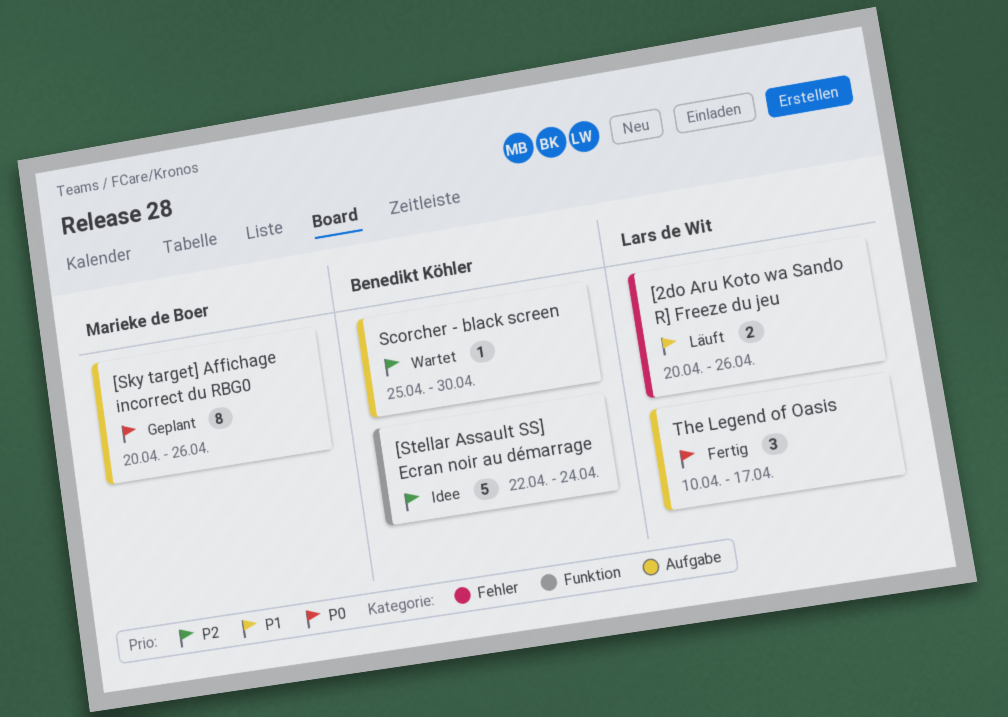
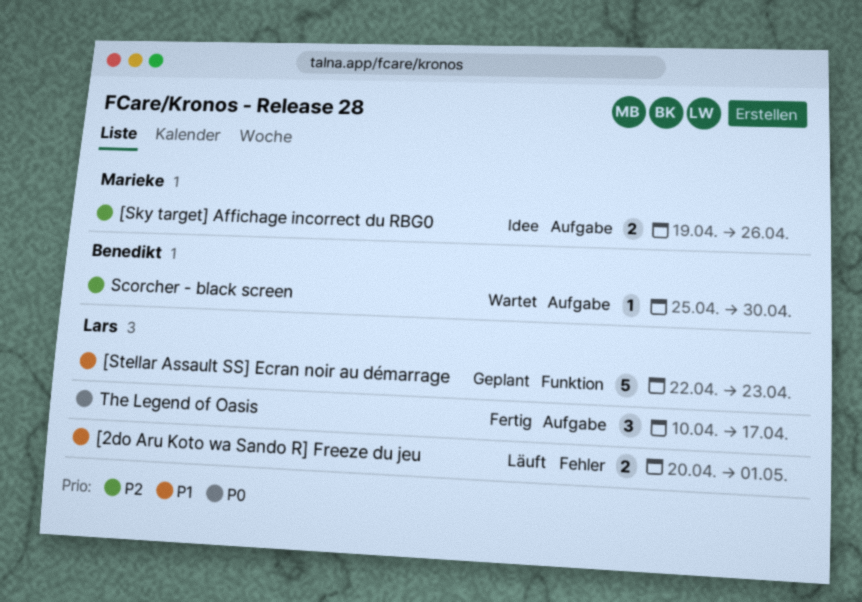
[2do Aru Koto wa Sando R] Freeze du jeu, due: Apr 26 -> May 1
[Sky target] Affichage incorrect du RBG0, status: Geplant -> Idee
[Sky target] Affichage incorrect du RBG0, priority: P0 -> P2
[Sky target] Affichage incorrect du RBG0, estimate: 8 -> 2
[Sky target] Affichage incorrect du RBG0, start: Apr 20 -> Apr 19
[Stellar Assault SS] Ecran noir au démarrage, status: Idee -> Geplant
[Stellar Assault SS] Ecran noir au démarrage, owner: Benedikt Köhler -> Lars de Wit
[Stellar Assault SS] Ecran noir au démarrage, priority: P2 -> P1
[Stellar Assault SS] Ecran noir au démarrage, due: Apr 24 -> Apr 23

